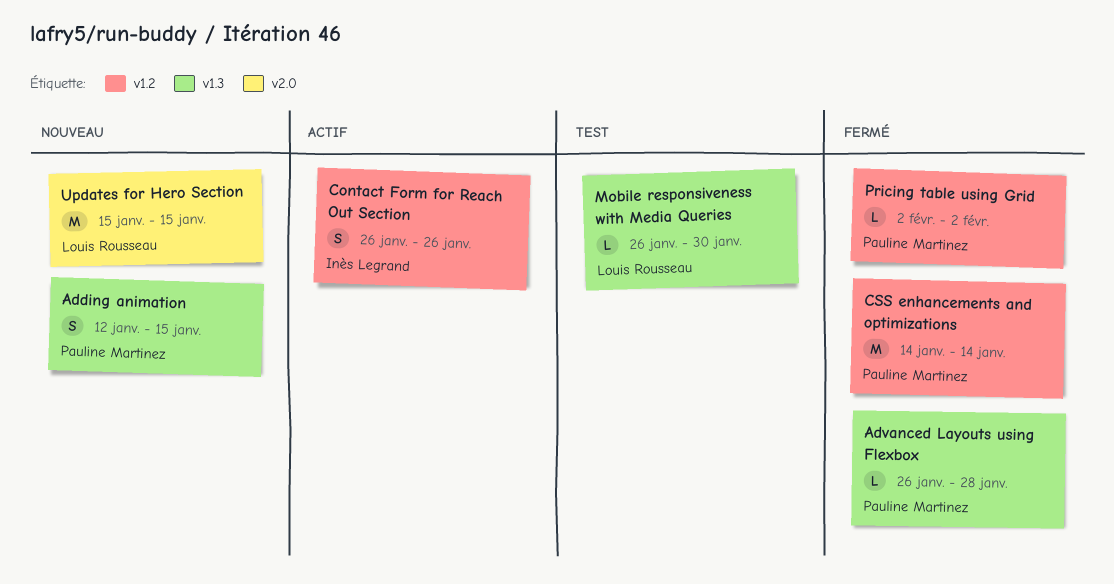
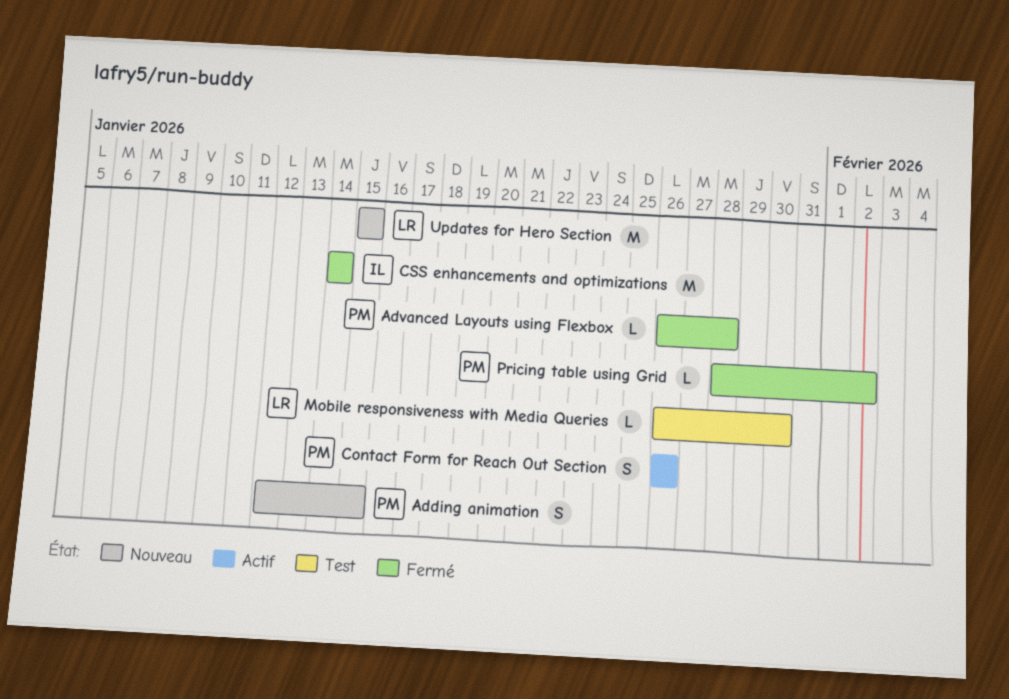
Contact Form for Reach Out Section, owner: Inès Legrand -> Pauline Martinez
CSS enhancements and optimizations, owner: Pauline Martinez -> Inès Legrand
Pricing table using Grid, start: Feb 2 -> Jan 28

